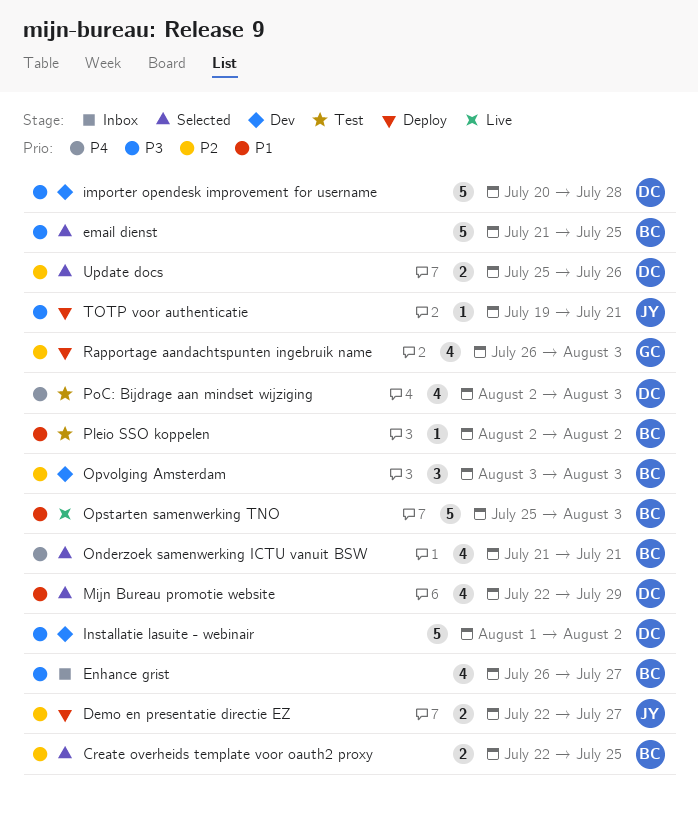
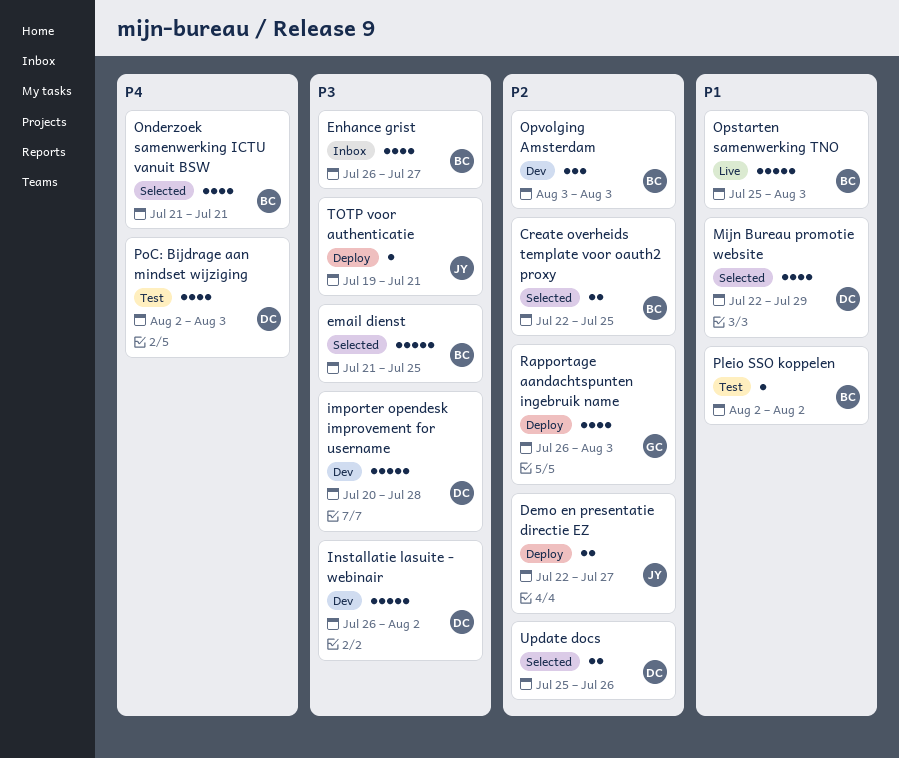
Installatie lasuite - webinair, start: Aug 1 -> Jul 26

